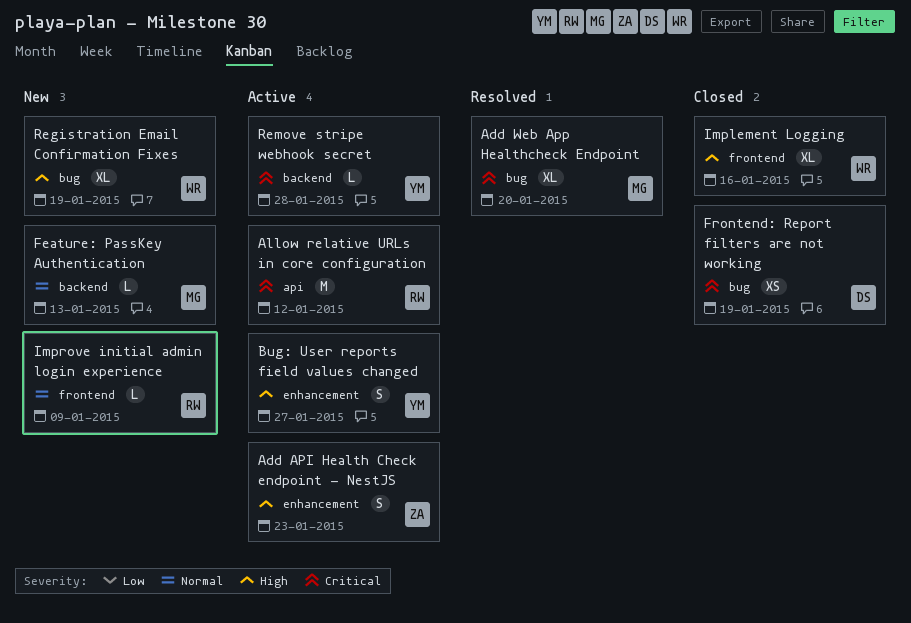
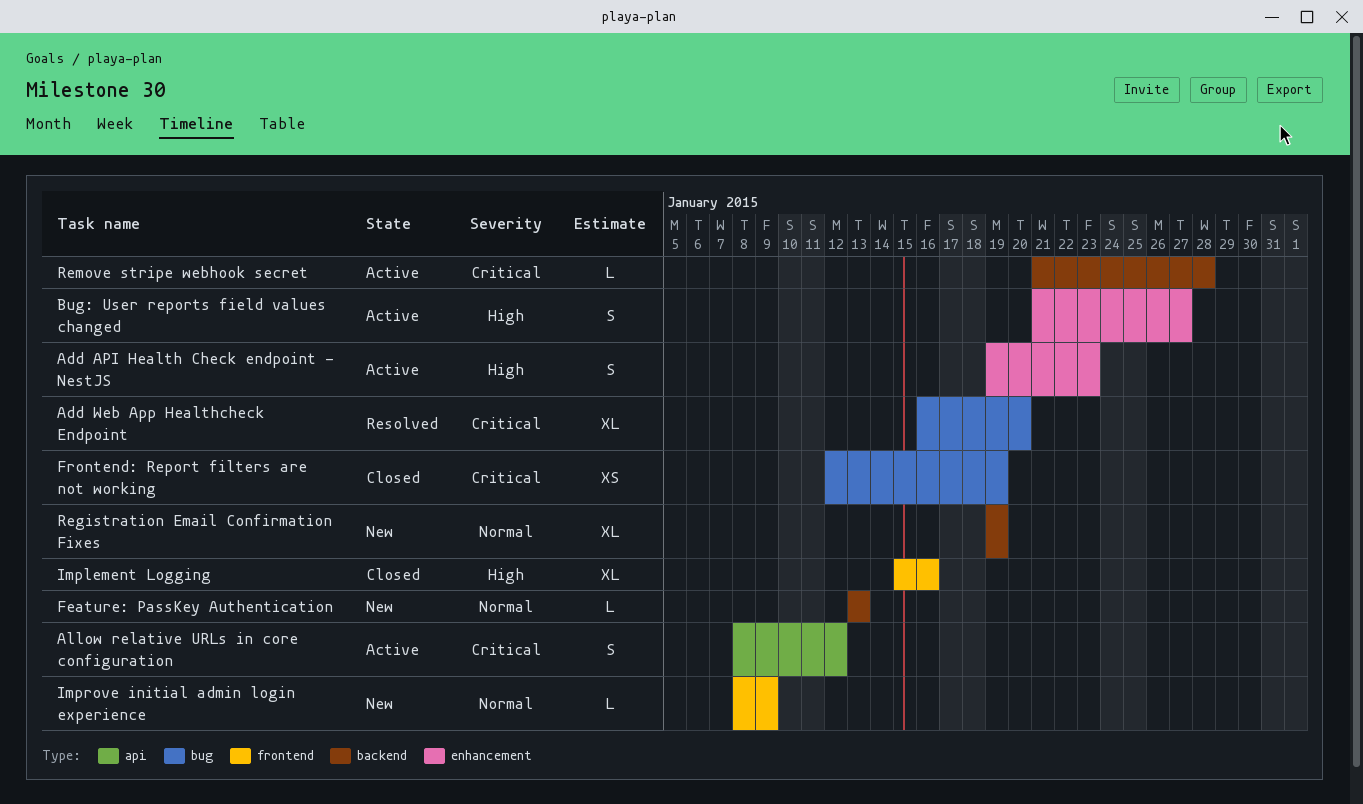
Allow relative URLs in core configuration, estimate: M -> S
Registration Email Confirmation Fixes, priority: High -> Normal
Registration Email Confirmation Fixes, label: bug -> backend

